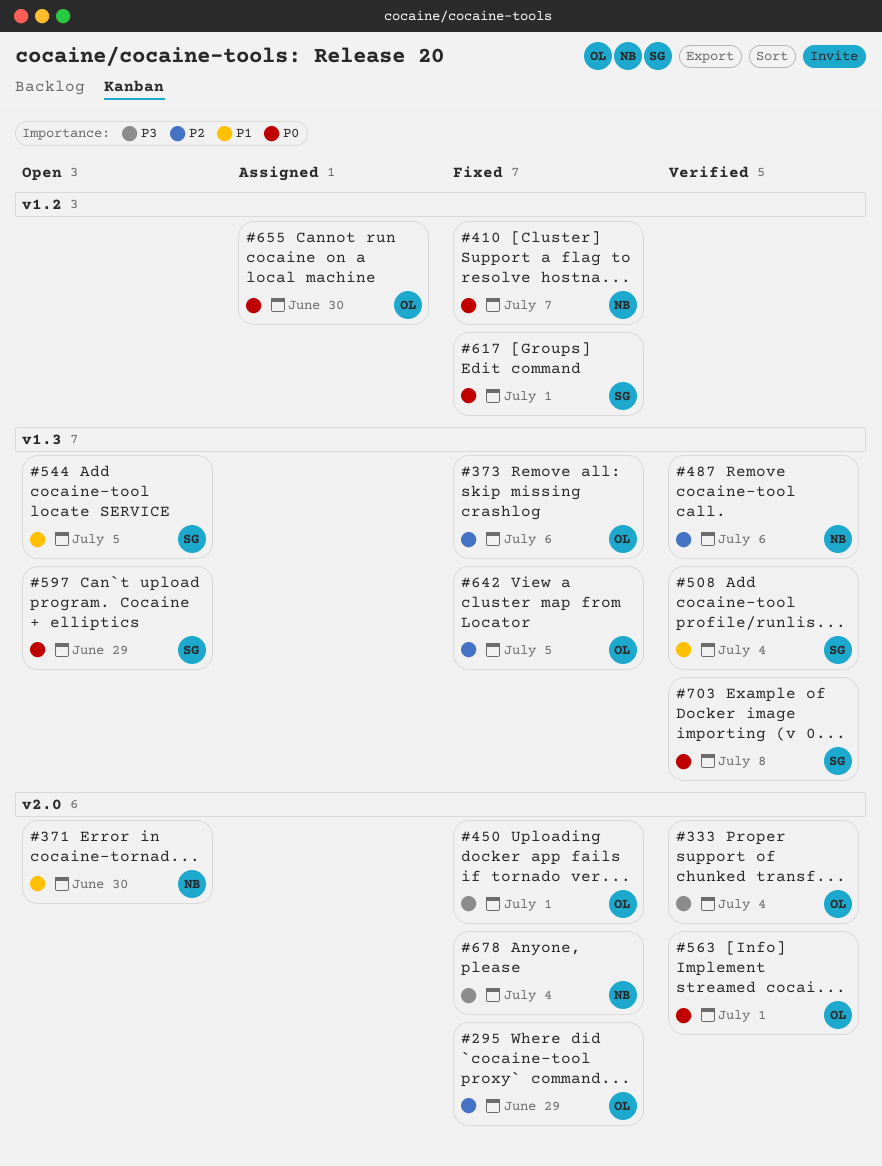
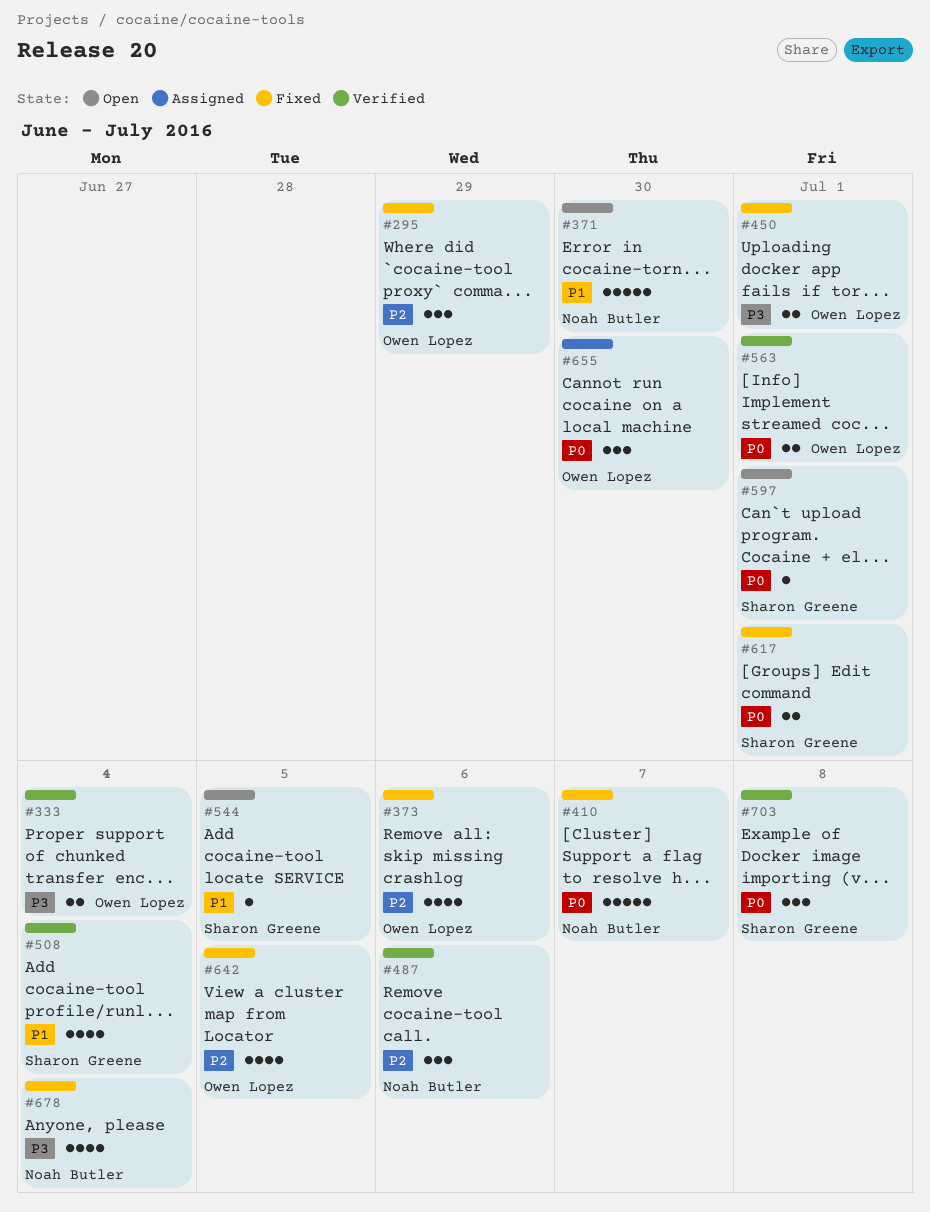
#597, due: Jun 29 -> Jul 1

